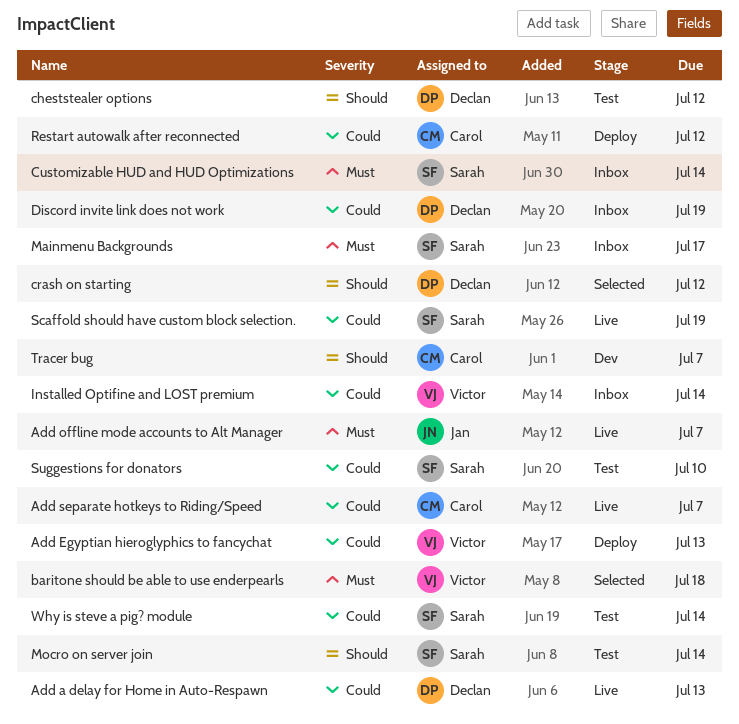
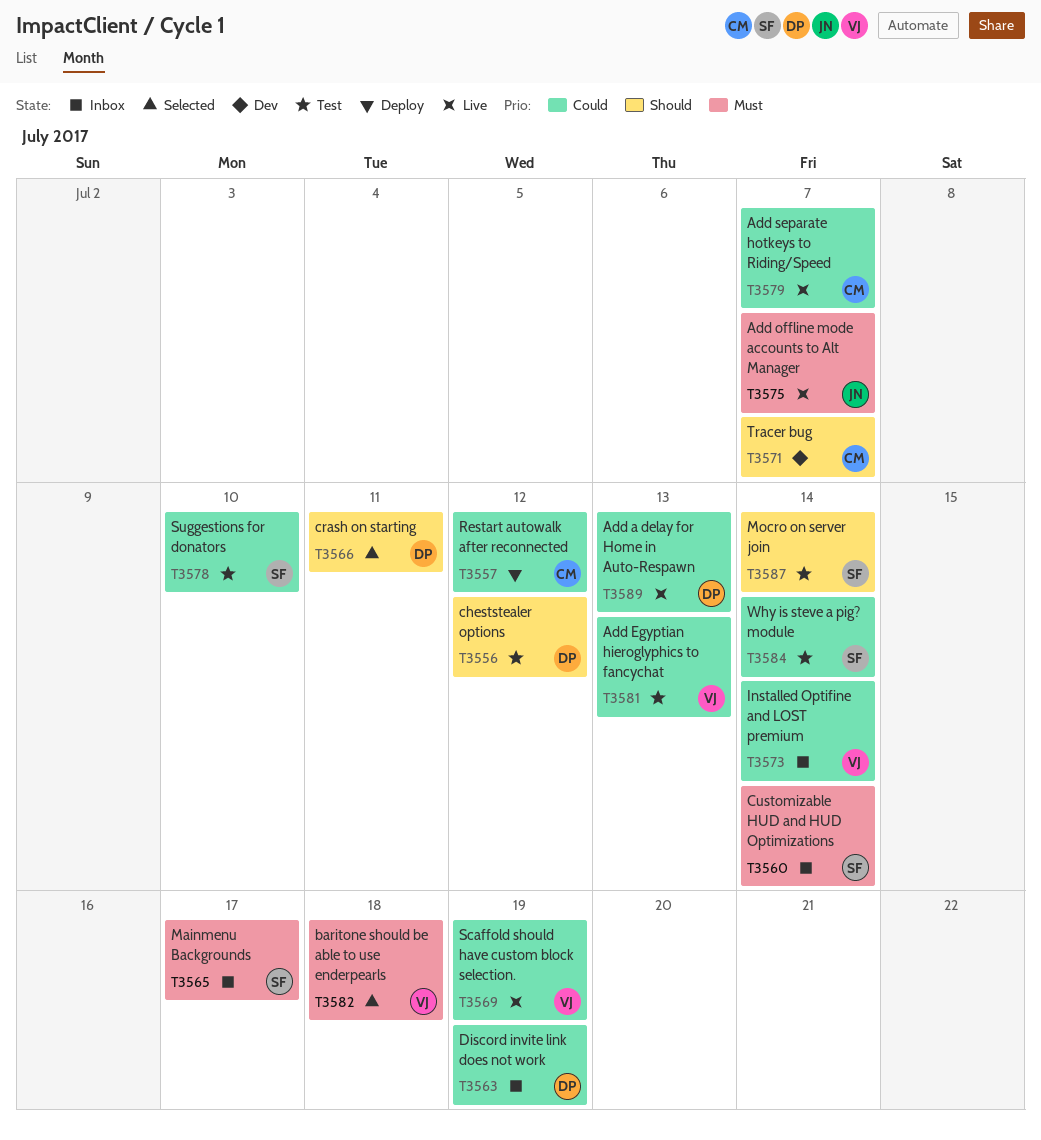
Add Egyptian hieroglyphics to fancychat, status: Deploy -> Test
crash on starting, due: Jul 12 -> Jul 11
Scaffold should have custom block selection., owner: Sarah -> Victor

